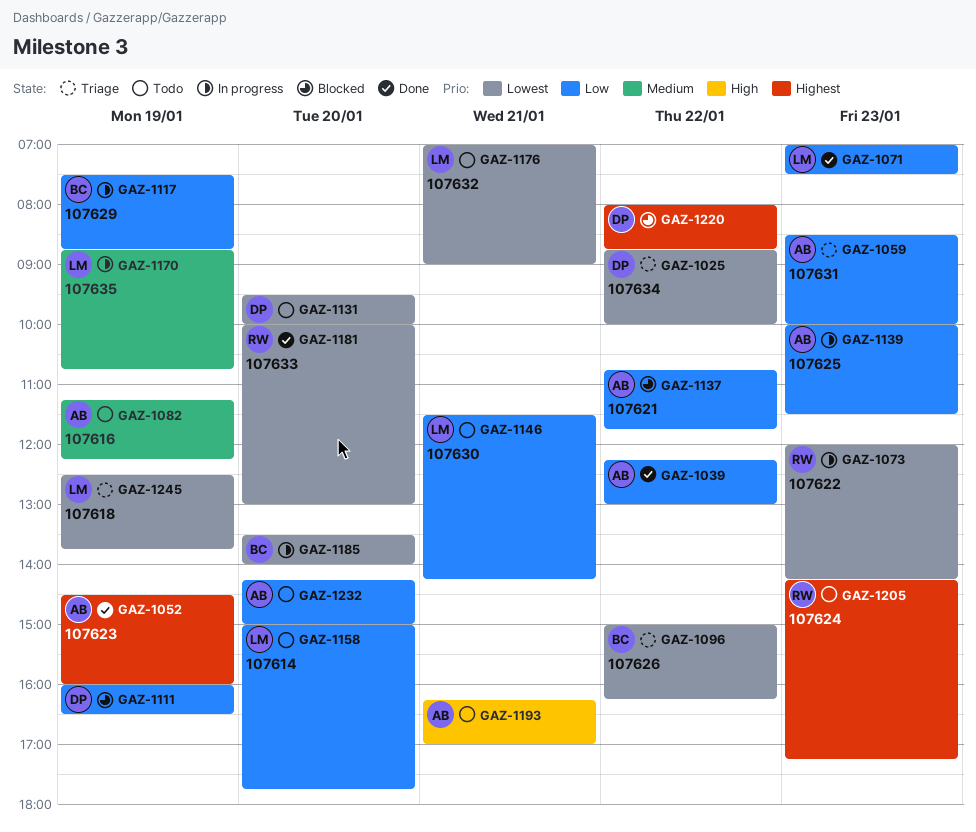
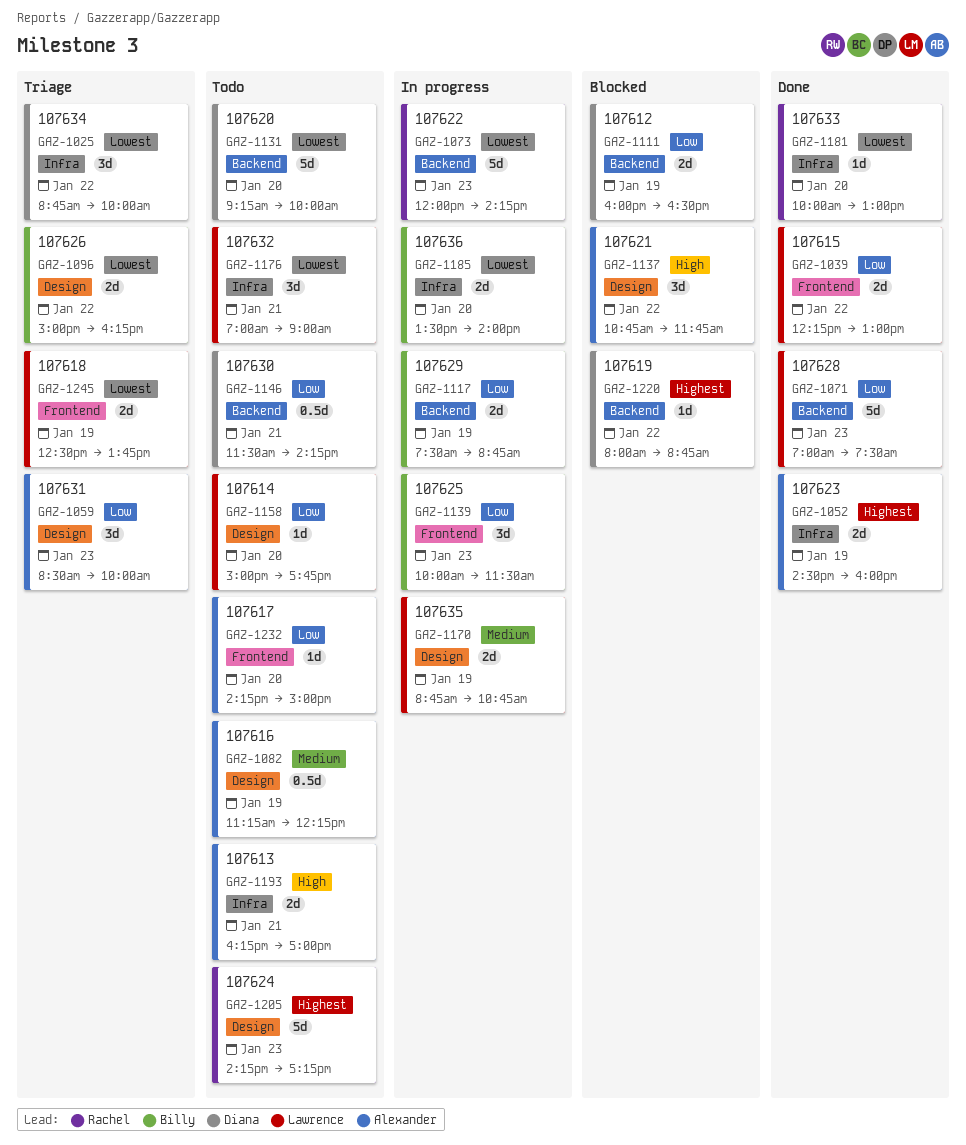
GAZ-1039, owner: Alexander -> Lawrence
GAZ-1131, begins: 09:30 -> 09:15
GAZ-1137, priority: Low -> High
GAZ-1139, owner: Alexander -> Billy
GAZ-1146, owner: Lawrence -> Diana

